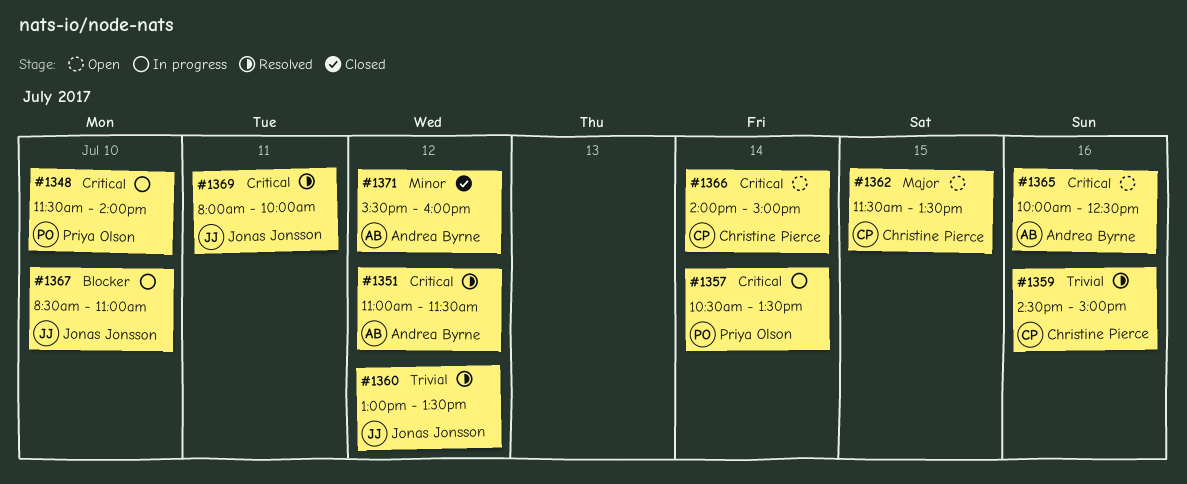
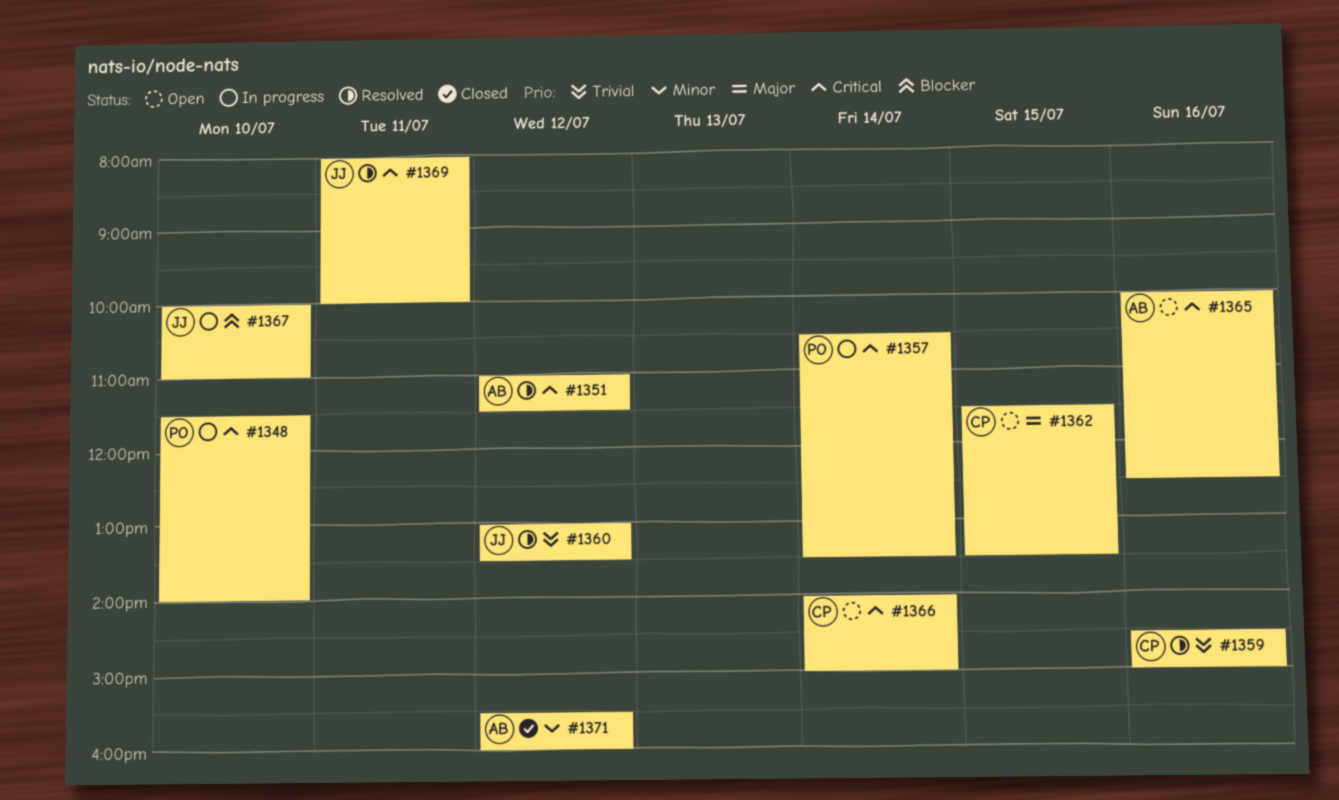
#1367, begins: 08:30 -> 10:00

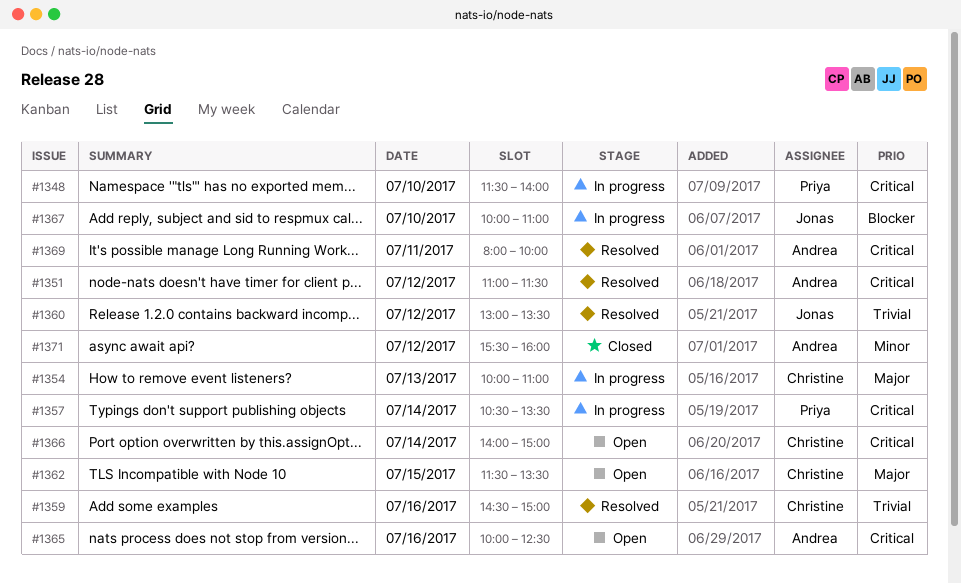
#1354: none -> present
#1369, owner: Jonas -> Andrea

